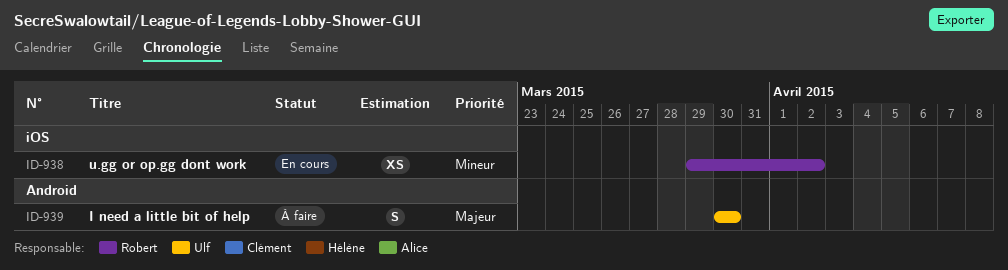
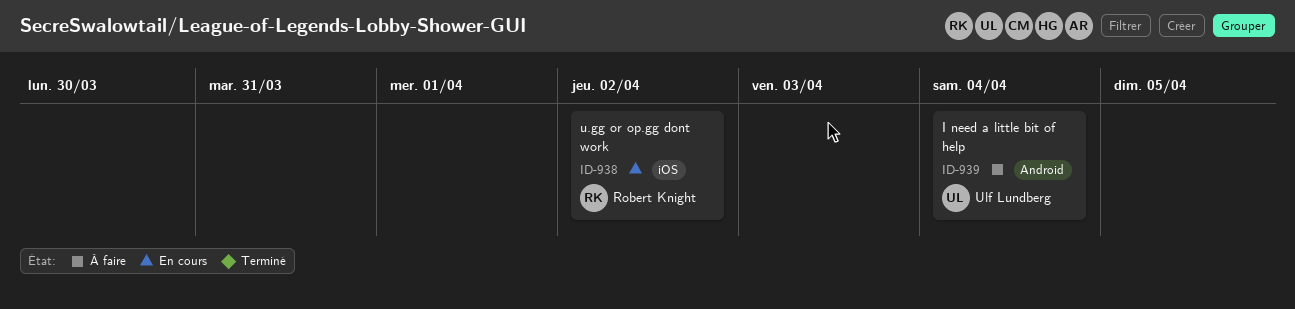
ID-939, due: Mar 30 -> Apr 4

